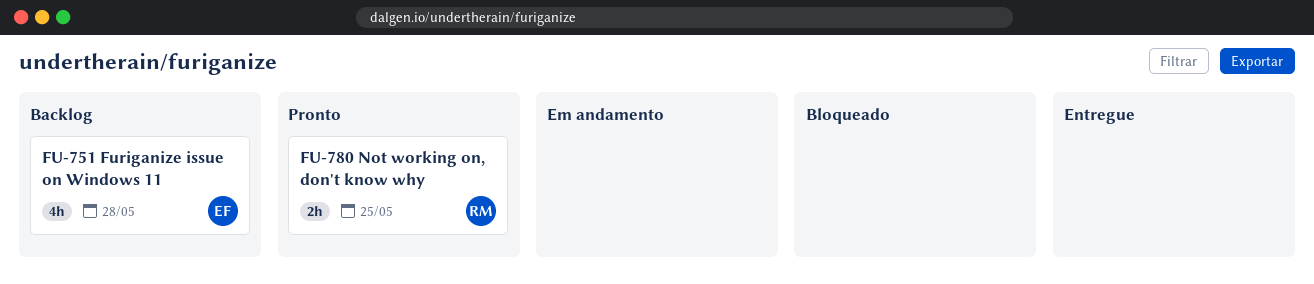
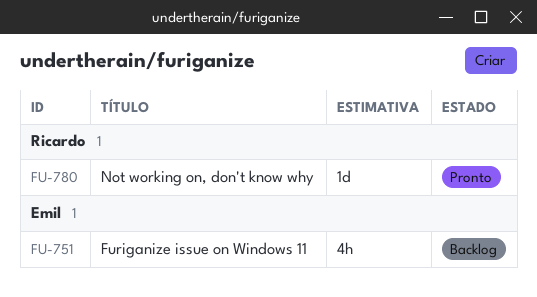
FU-780, estimate: 2h -> 1d

